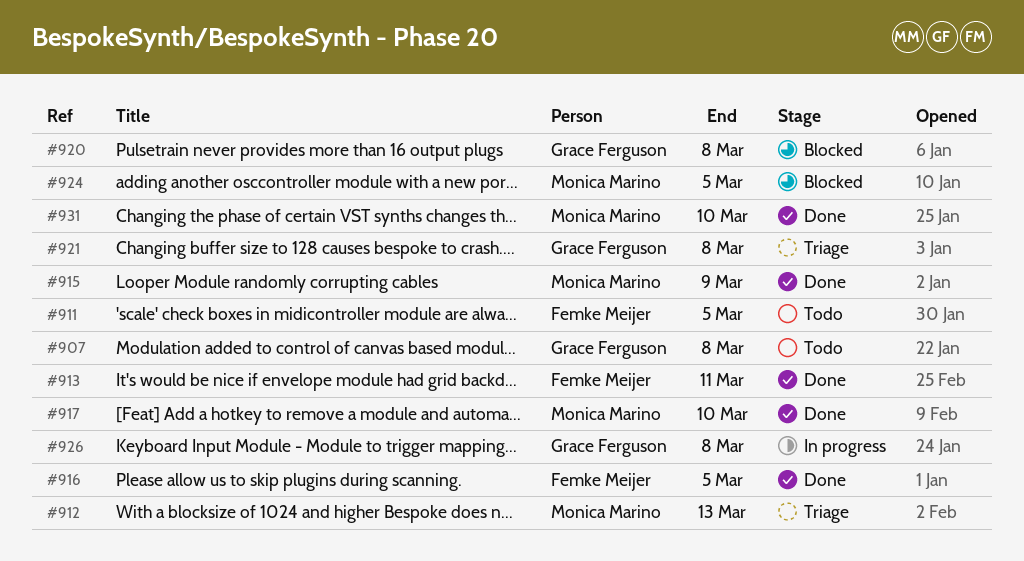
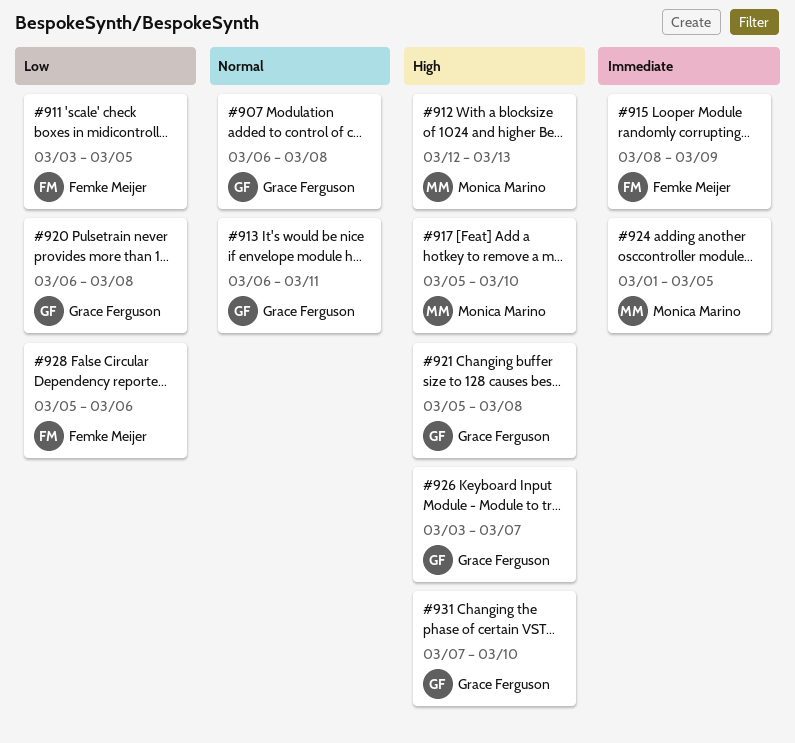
#913, owner: Femke Meijer -> Grace Ferguson
#915, owner: Monica Marino -> Femke Meijer
#916: present -> none
#926, due: Mar 8 -> Mar 7
#928: none -> present
#931, owner: Monica Marino -> Grace Ferguson

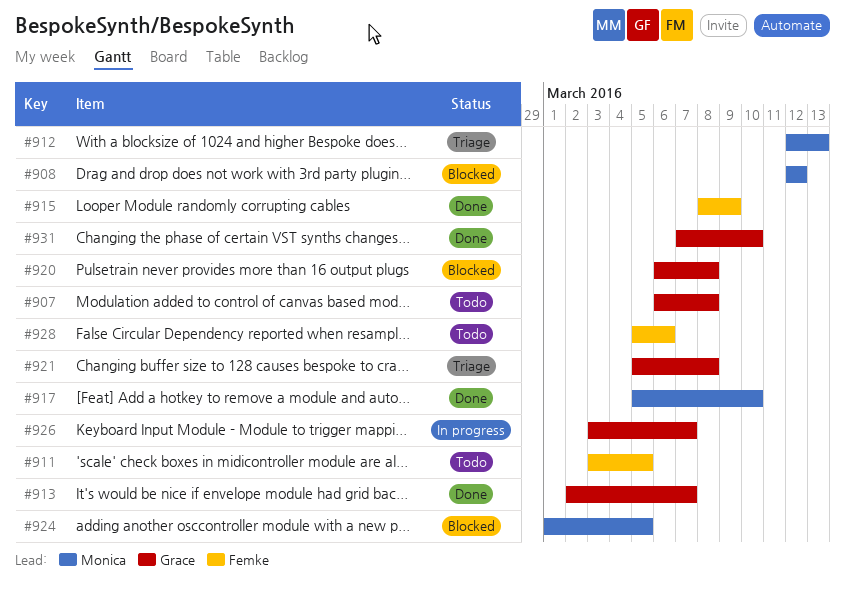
#908: none -> present
#913, start: Mar 6 -> Mar 2
#913, due: Mar 11 -> Mar 7

